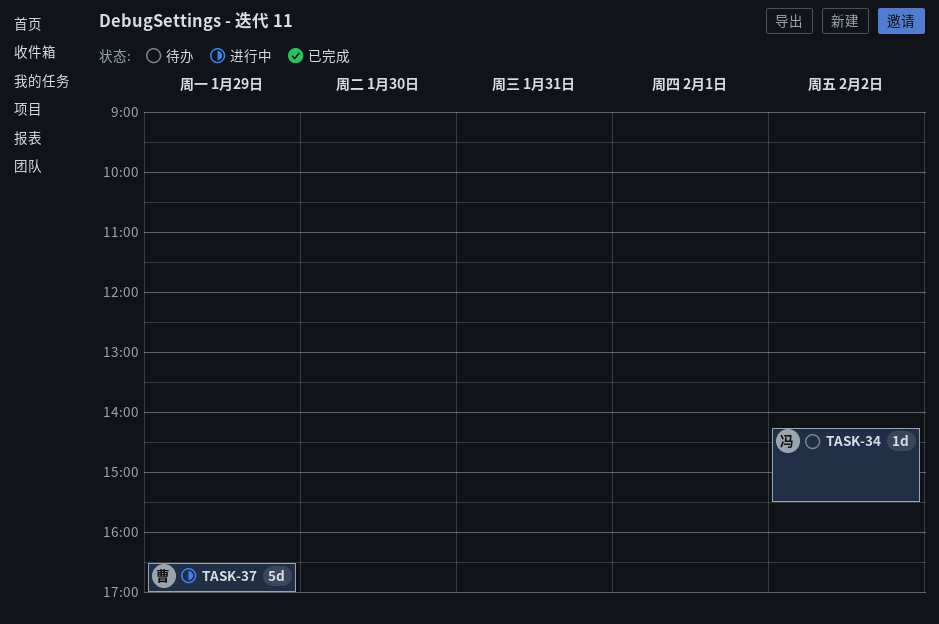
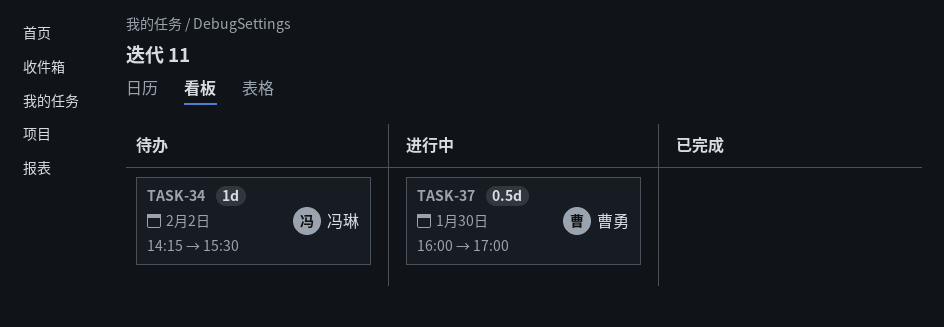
TASK-37, estimate: 5d -> 0.5d
TASK-37, day: Jan 29 -> Jan 30
TASK-37, begins: 16:30 -> 16:00

